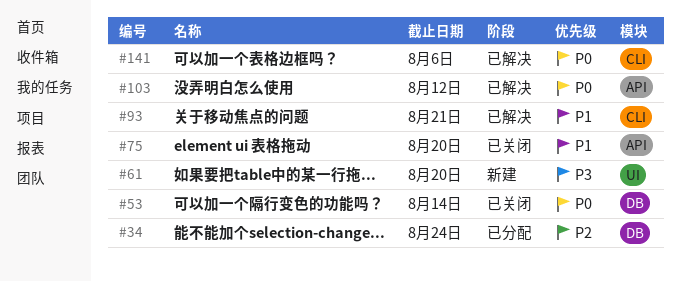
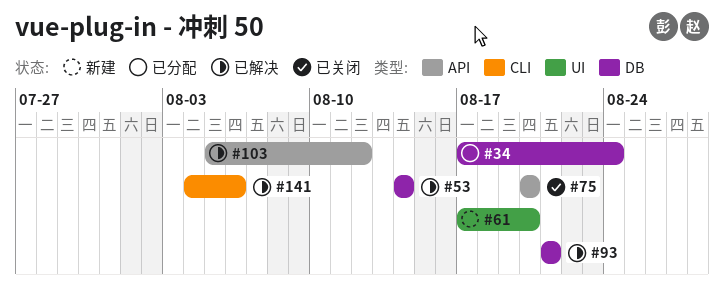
#53, status: 已关闭 -> 已解决
#93, label: CLI -> DB

